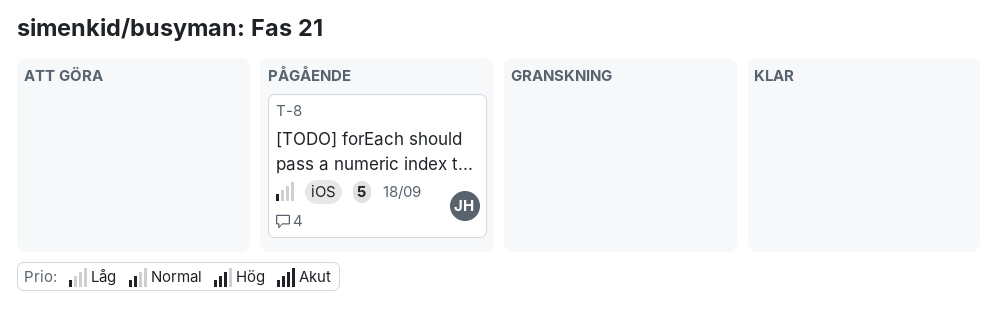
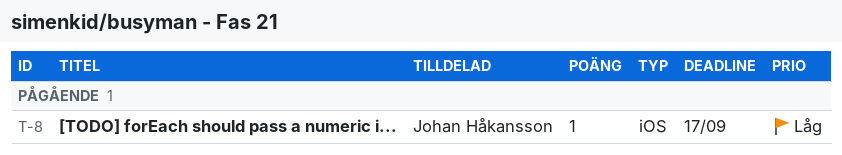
T-8, estimate: 5 -> 1
T-8, due: Sep 18 -> Sep 17

